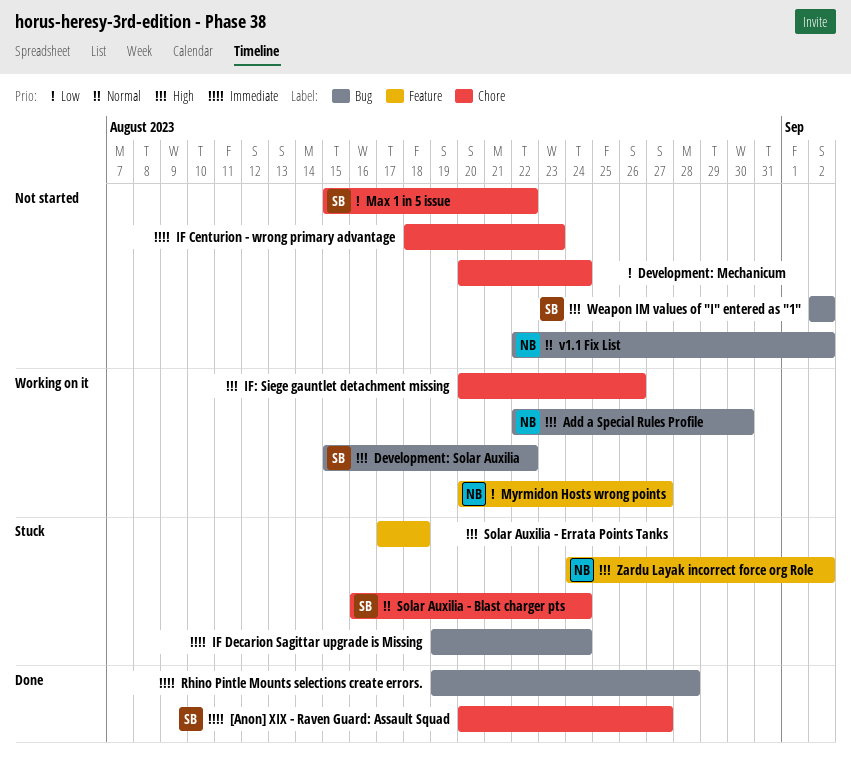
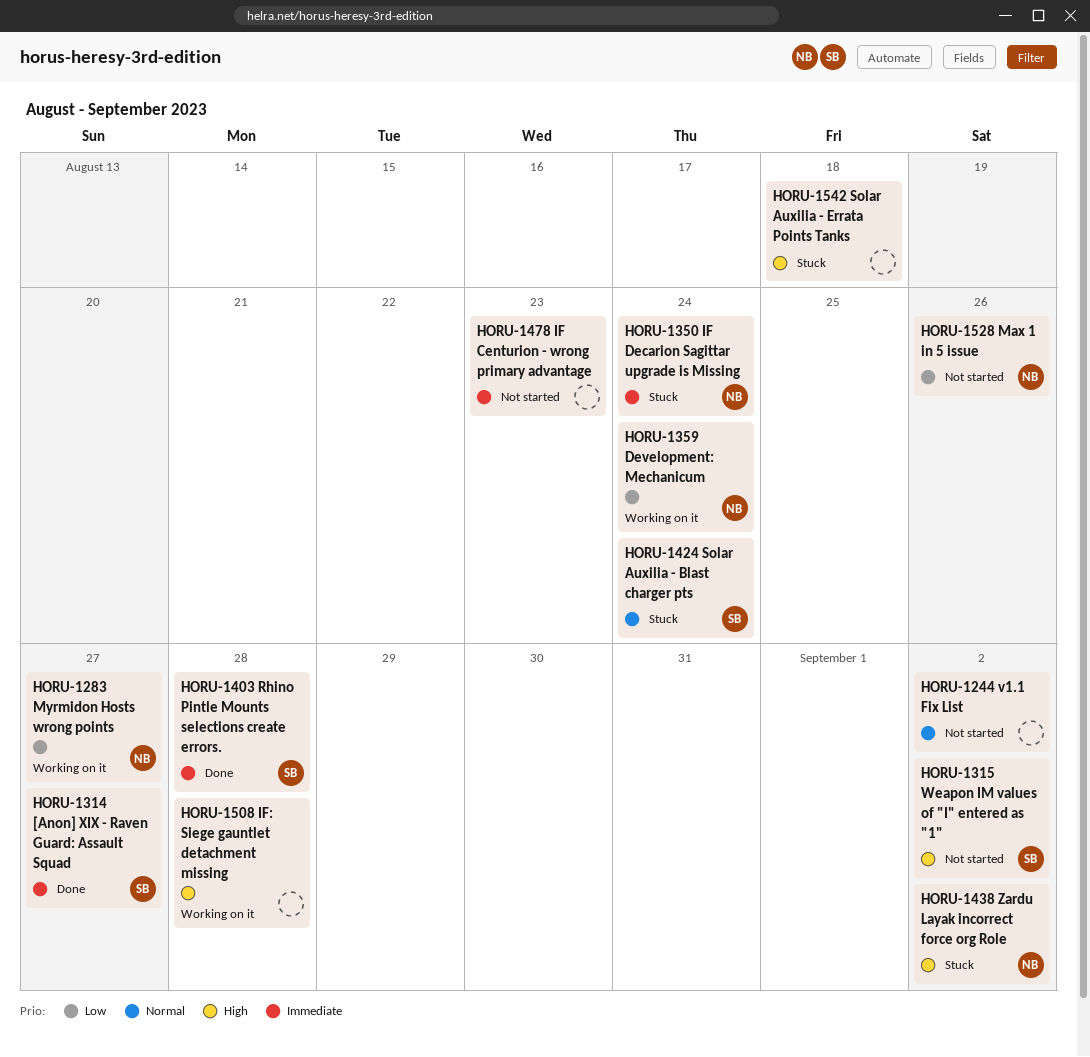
Add a Special Rules Profile: present -> none
Development: Mechanicum, status: Not started -> Working on it
Development: Mechanicum, owner: none -> NB
Development: Solar Auxilia: present -> none
IF Decarion Sagittar upgrade is Missing, owner: none -> NB
IF: Siege gauntlet detachment missing, due: Aug 26 -> Aug 28
Max 1 in 5 issue, owner: SB -> NB
Max 1 in 5 issue, due: Aug 22 -> Aug 26
Rhino Pintle Mounts selections create errors., owner: none -> SB
v1.1 Fix List, owner: NB -> none

